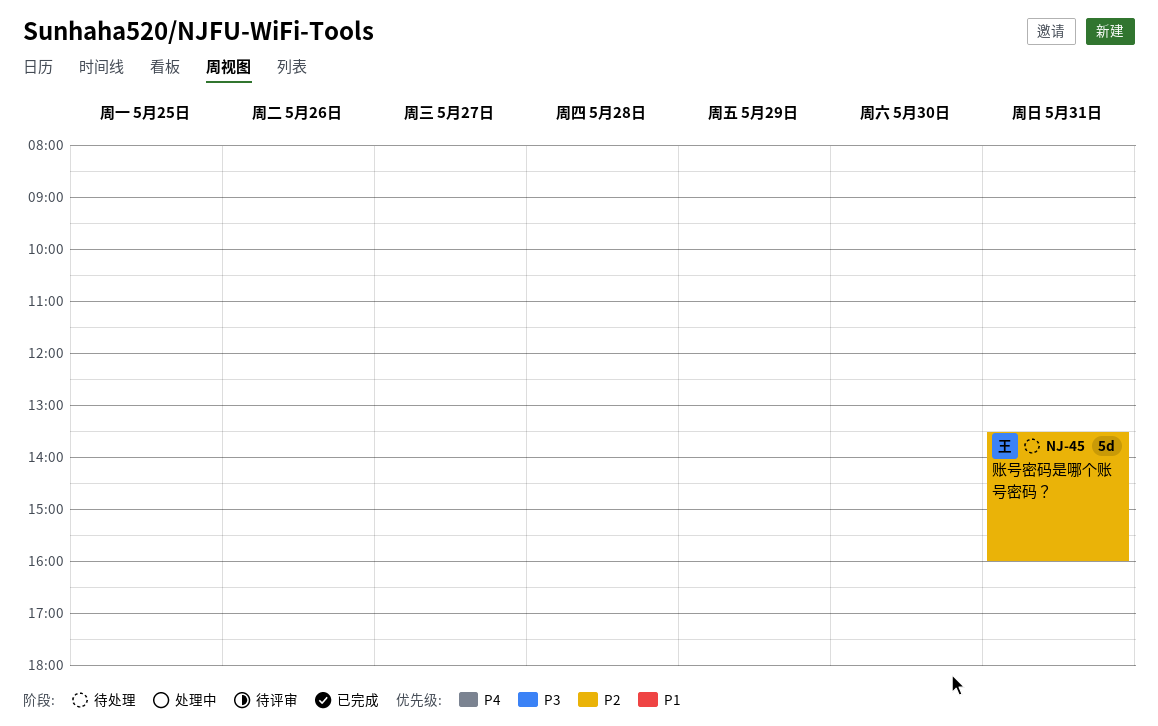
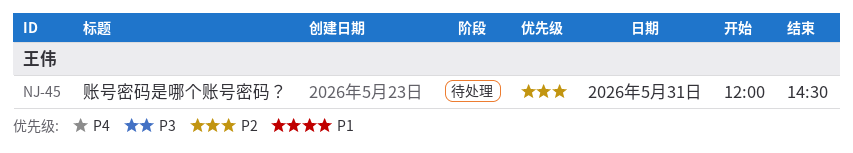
NJ-45, begins: 13:30 -> 12:00
NJ-45, ends: 16:00 -> 14:30

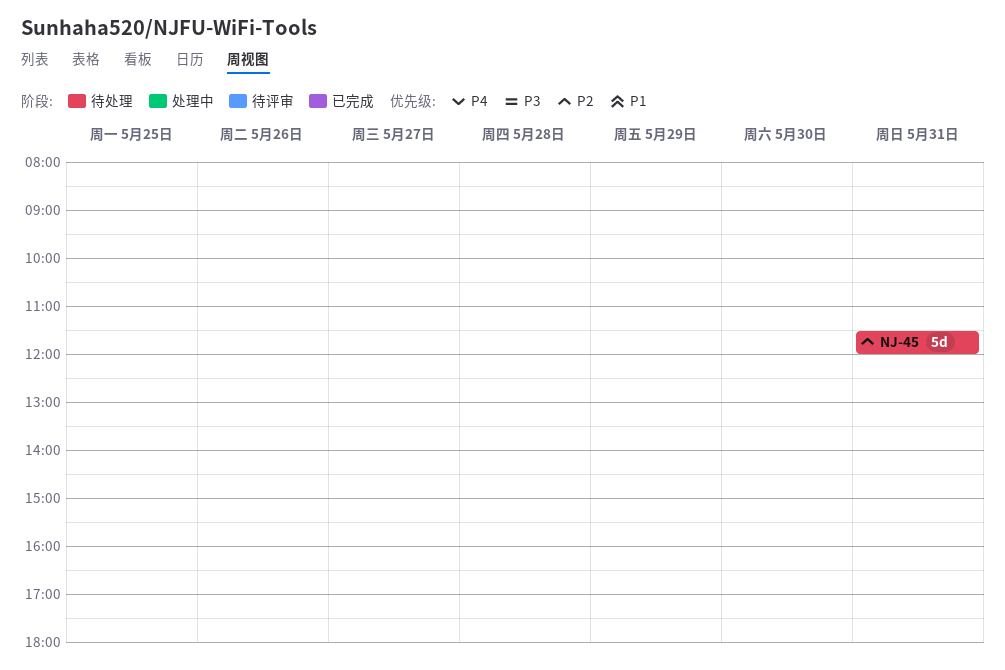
NJ-45, begins: 12:00 -> 11:30
NJ-45, ends: 14:30 -> 12:00

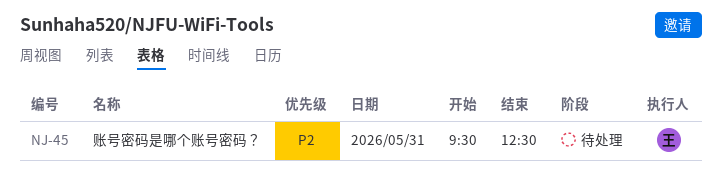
NJ-45, begins: 11:30 -> 09:30
NJ-45, ends: 12:00 -> 12:30

